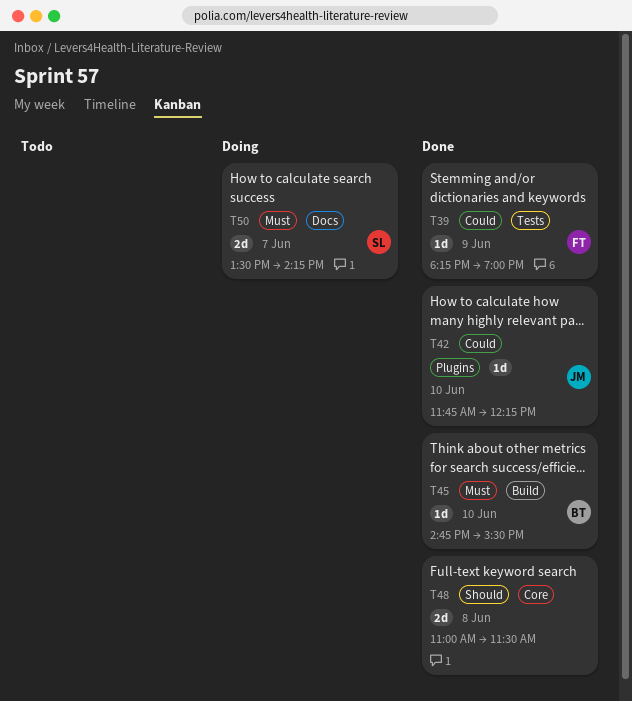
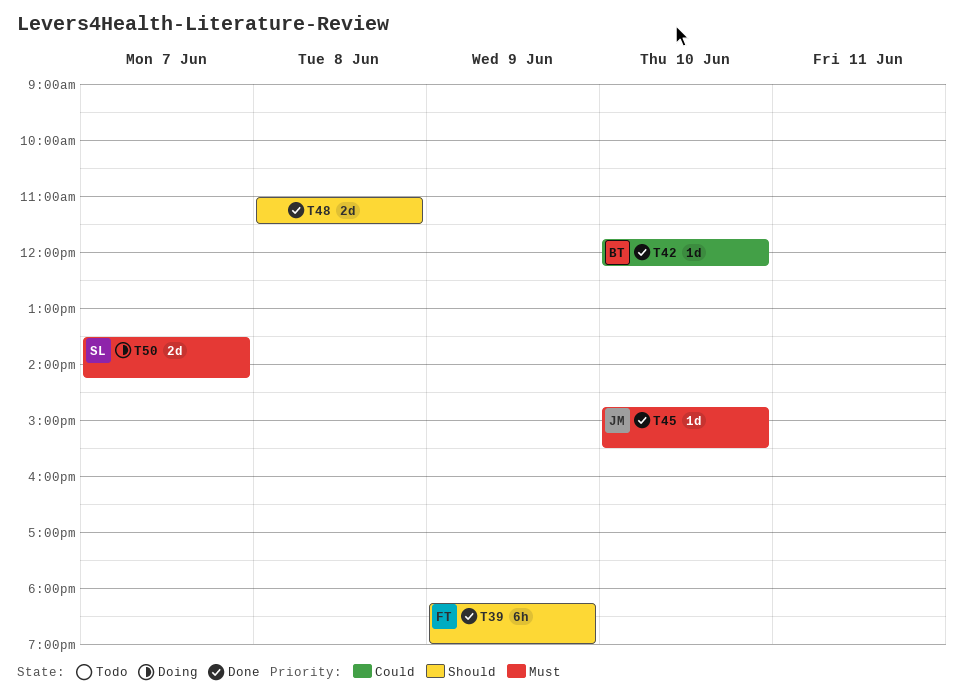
T39, priority: Could -> Should
T39, estimate: 1d -> 6h
T42, owner: JM -> BT
T45, owner: BT -> JM

